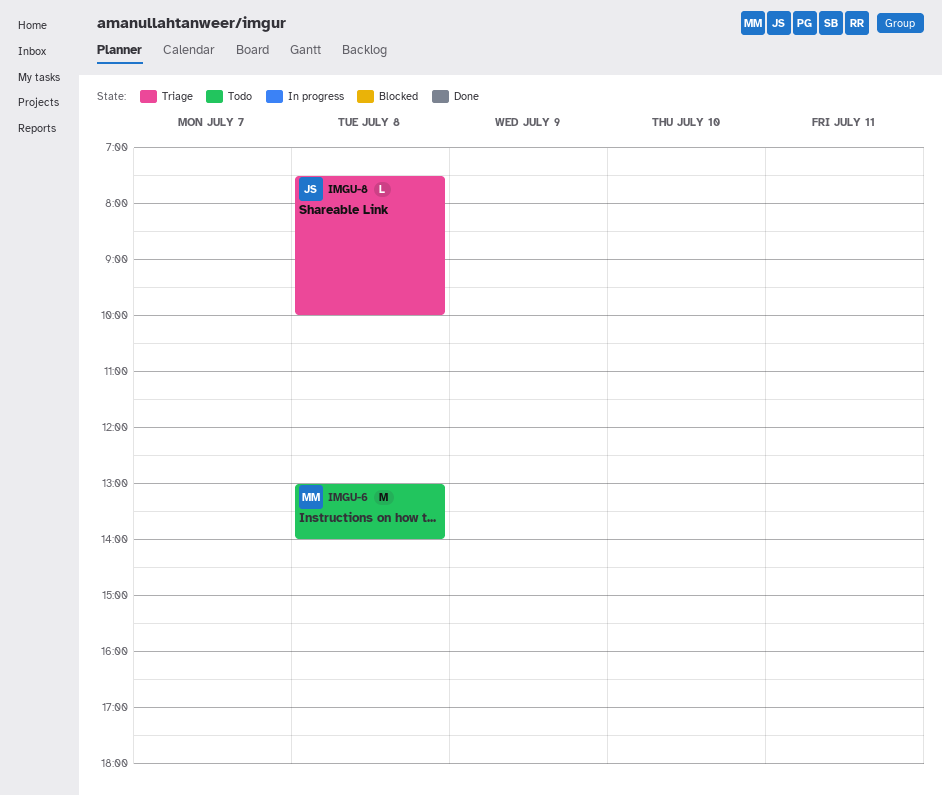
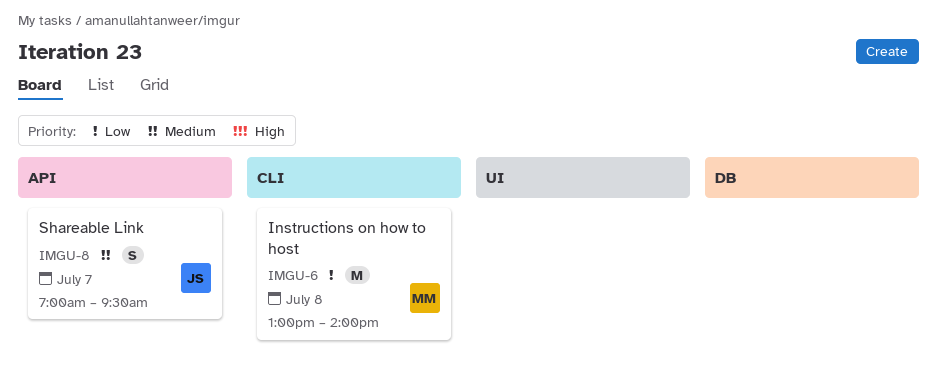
IMGU-8, estimate: L -> S
IMGU-8, day: Jul 8 -> Jul 7
IMGU-8, begins: 07:30 -> 07:00
IMGU-8, ends: 10:00 -> 09:30

